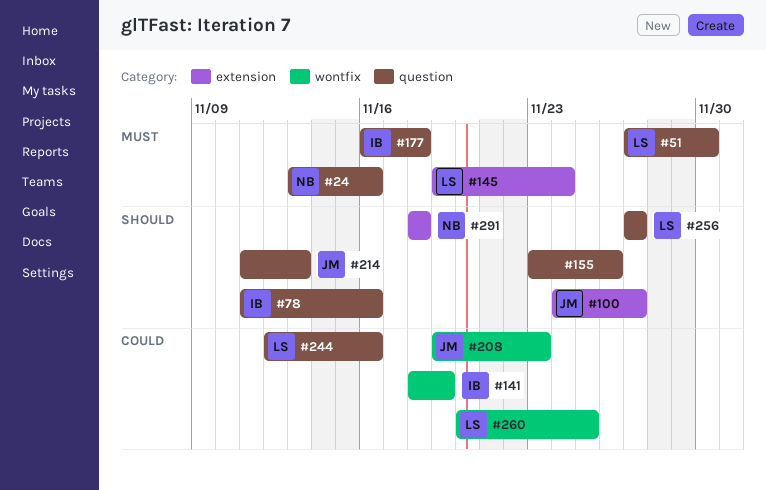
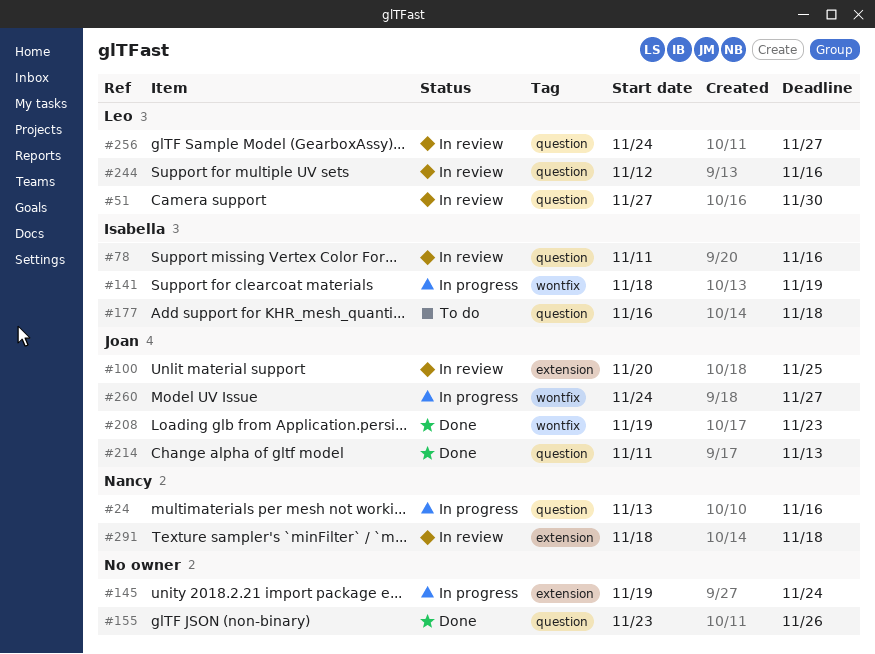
#100, start: Nov 24 -> Nov 20
#100, due: Nov 27 -> Nov 25
#145, owner: Leo -> none
#256, start: Nov 27 -> Nov 24
#260, owner: Leo -> Joan
#260, start: Nov 20 -> Nov 24
#260, due: Nov 25 -> Nov 27

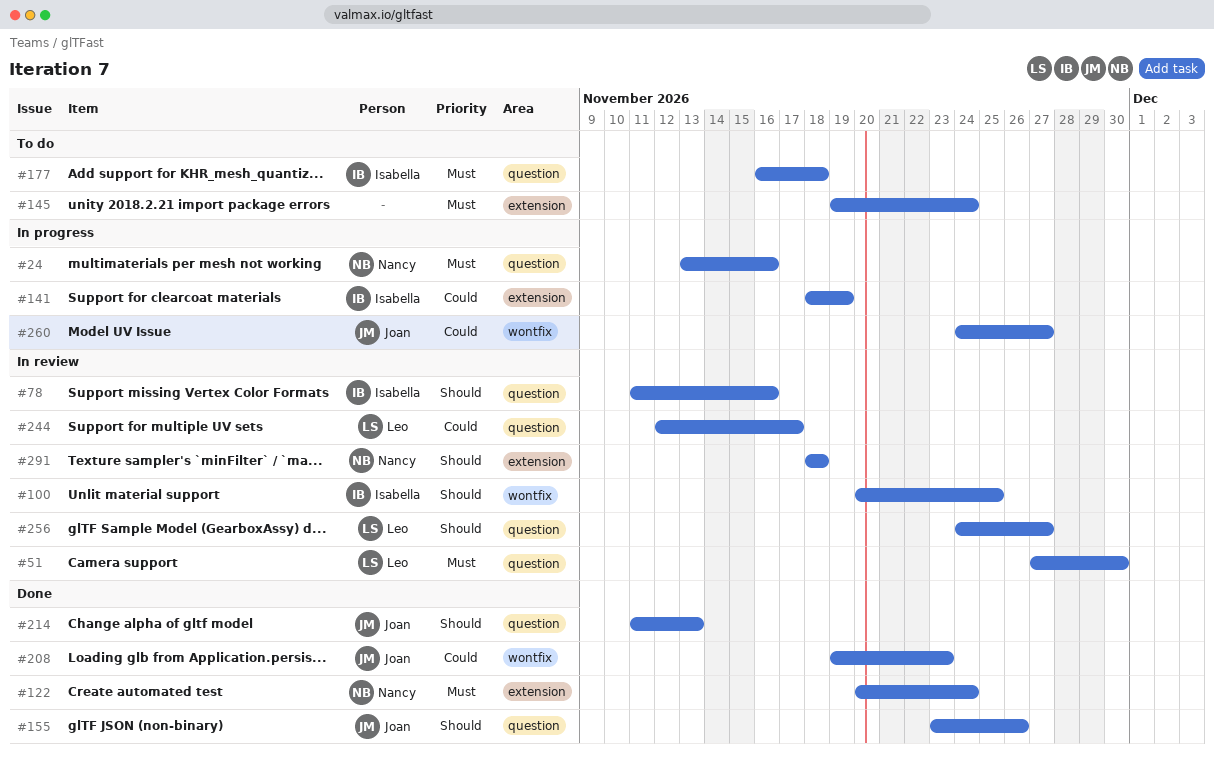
#100, owner: Joan -> Isabella
#100, label: extension -> wontfix
#122: none -> present
#141, label: wontfix -> extension
#145, status: In progress -> To do
#155, owner: none -> Joan
#244, due: Nov 16 -> Nov 17

